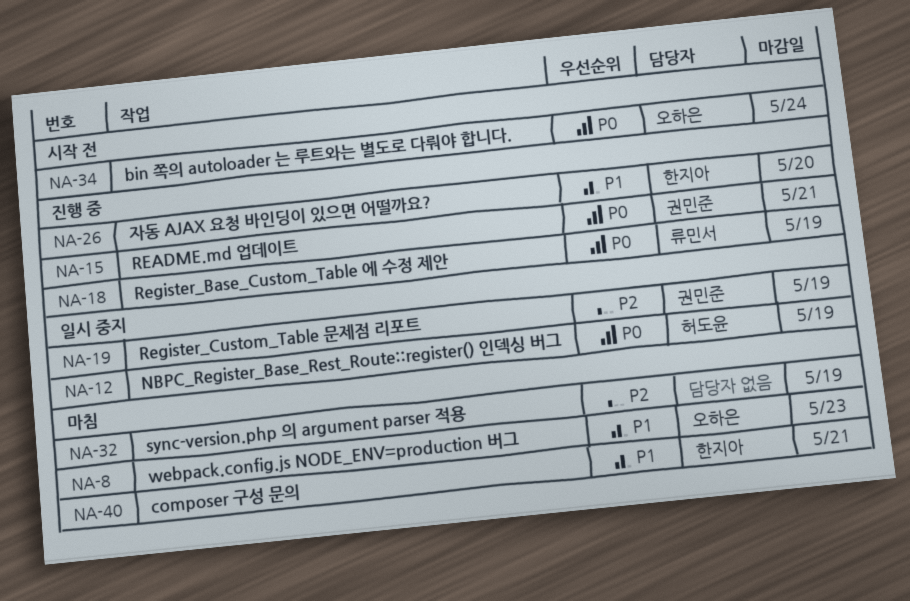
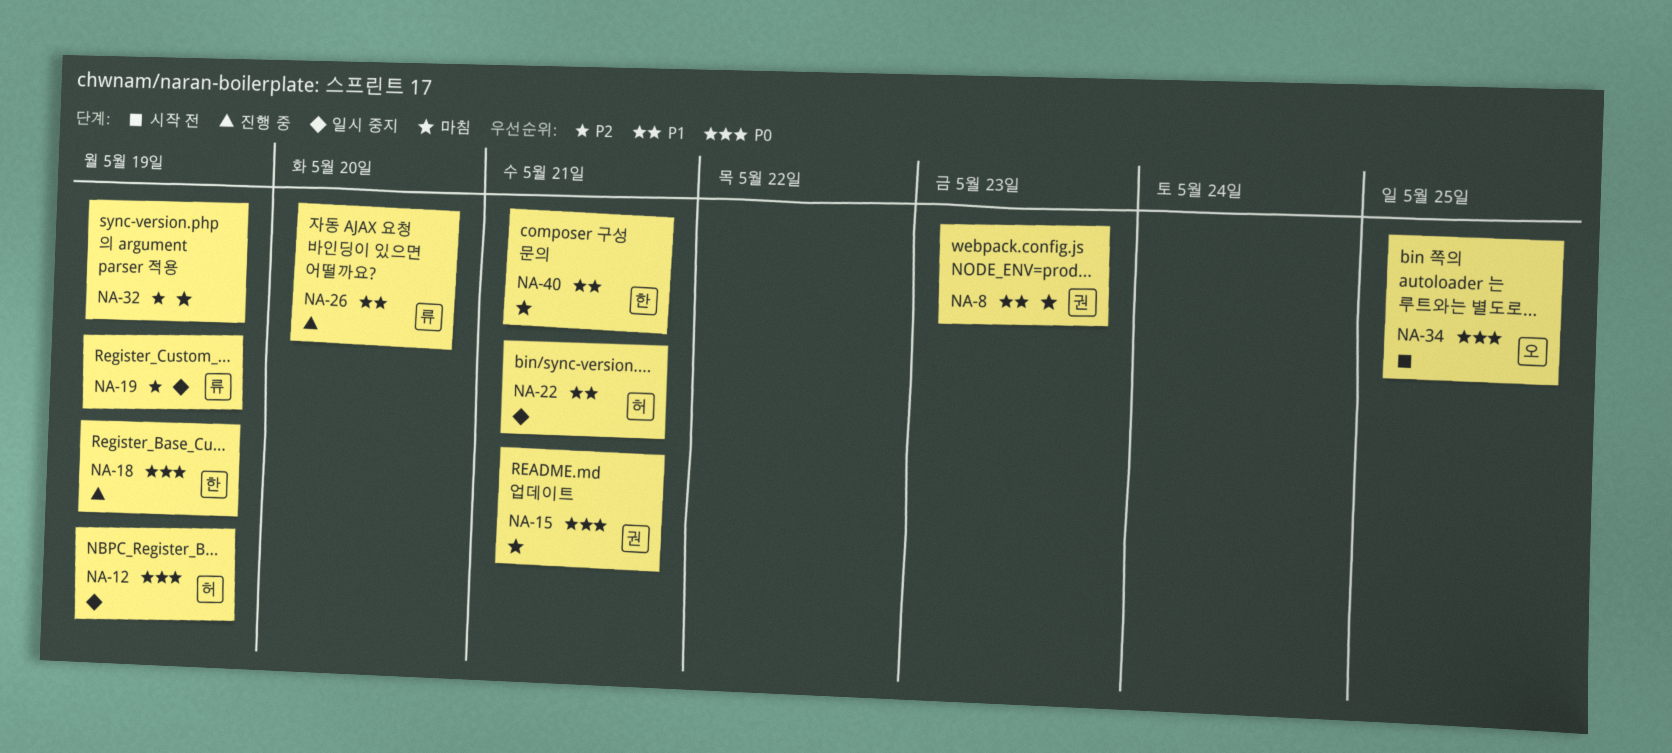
NA-8, owner: 오하은 -> 권민준
NA-15, status: 진행 중 -> 마침
NA-18, owner: 류민서 -> 한지아
NA-19, owner: 권민준 -> 류민서
NA-22: none -> present
NA-26, owner: 한지아 -> 류민서
NA-34, due: May 24 -> May 25

